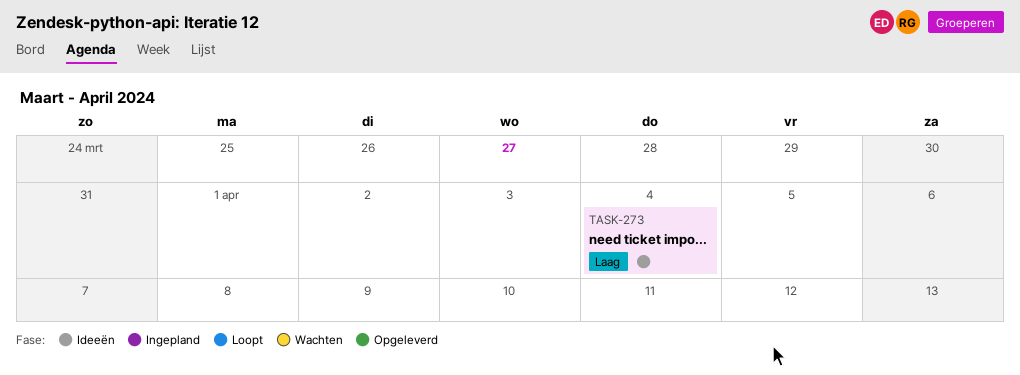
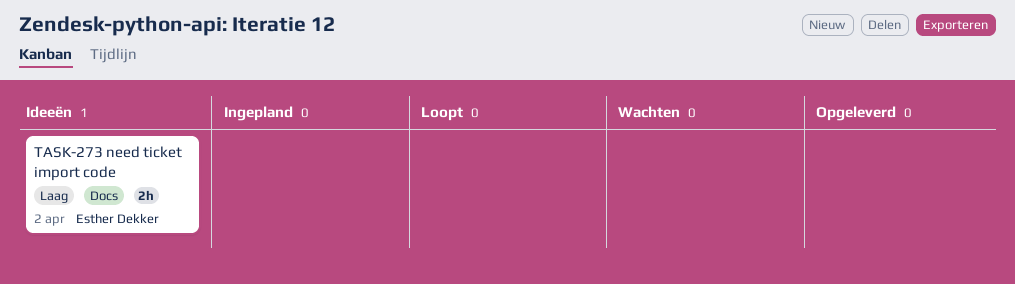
TASK-273, due: Apr 4 -> Apr 2

